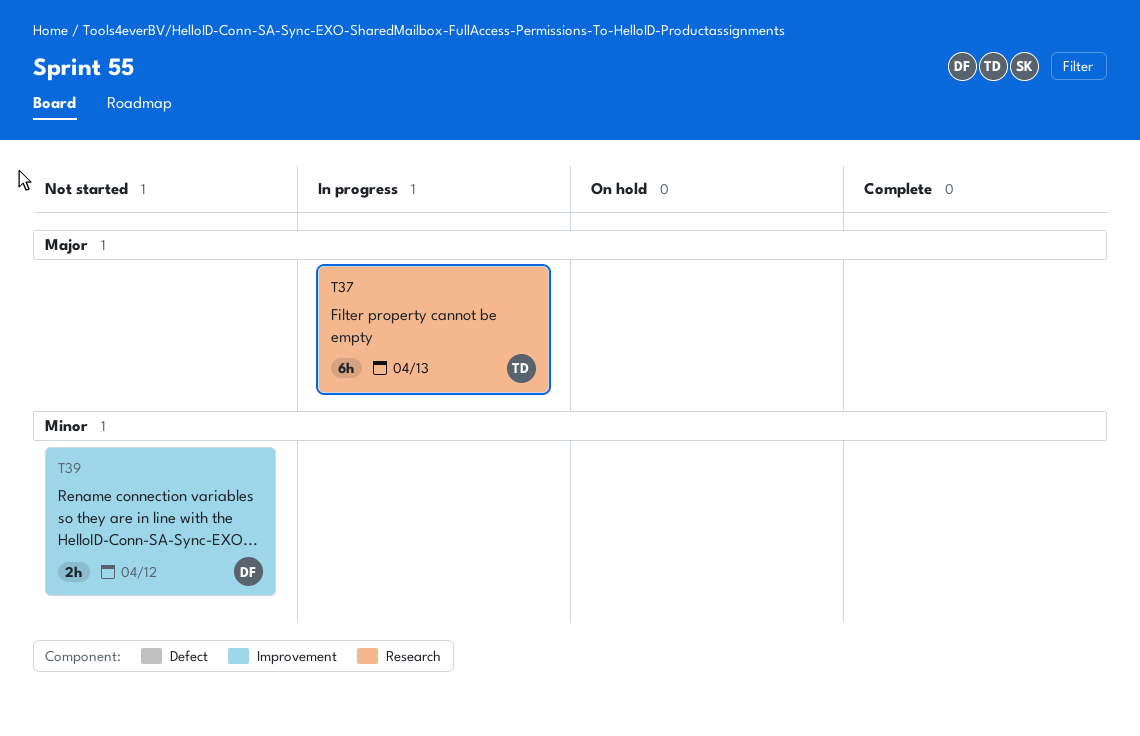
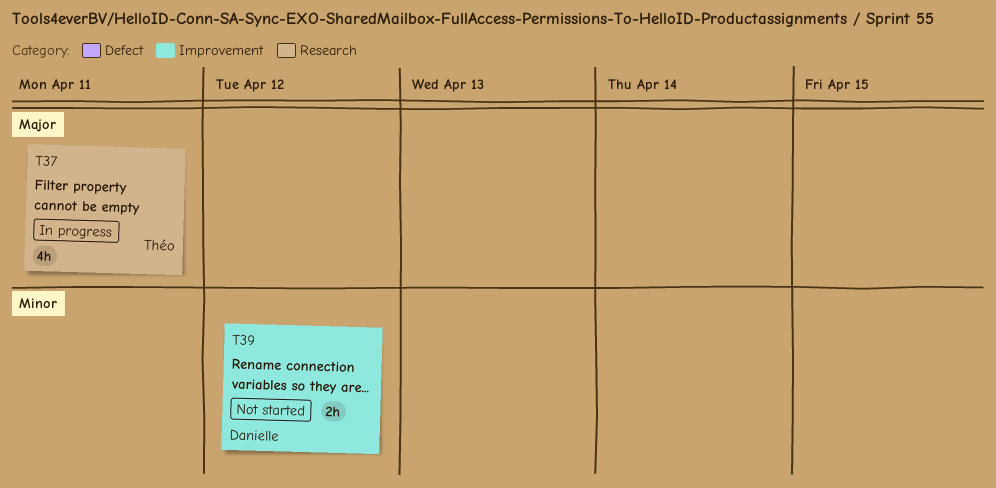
T37, estimate: 6h -> 4h
T37, due: Apr 13 -> Apr 11

